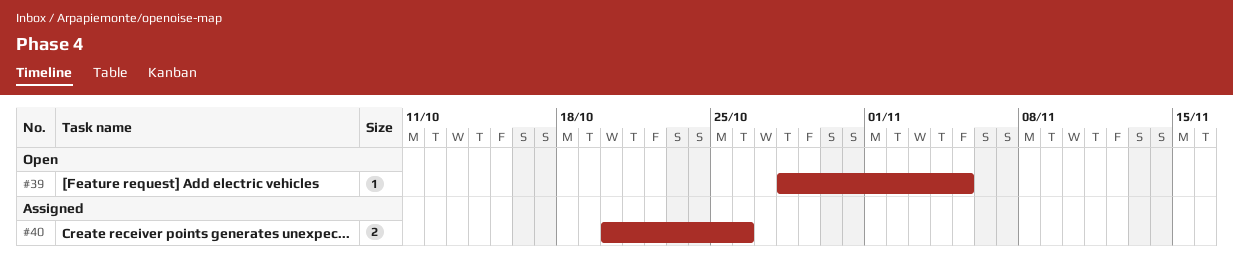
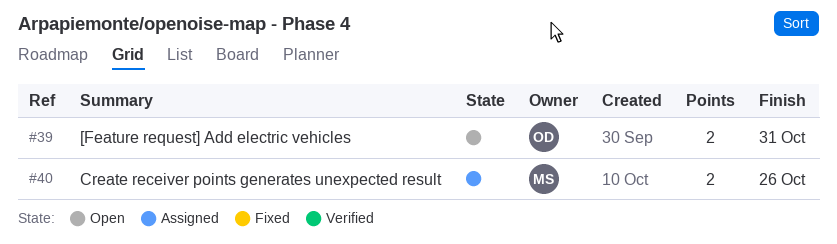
#39, estimate: 1 -> 2
#39, due: Nov 5 -> Oct 31

